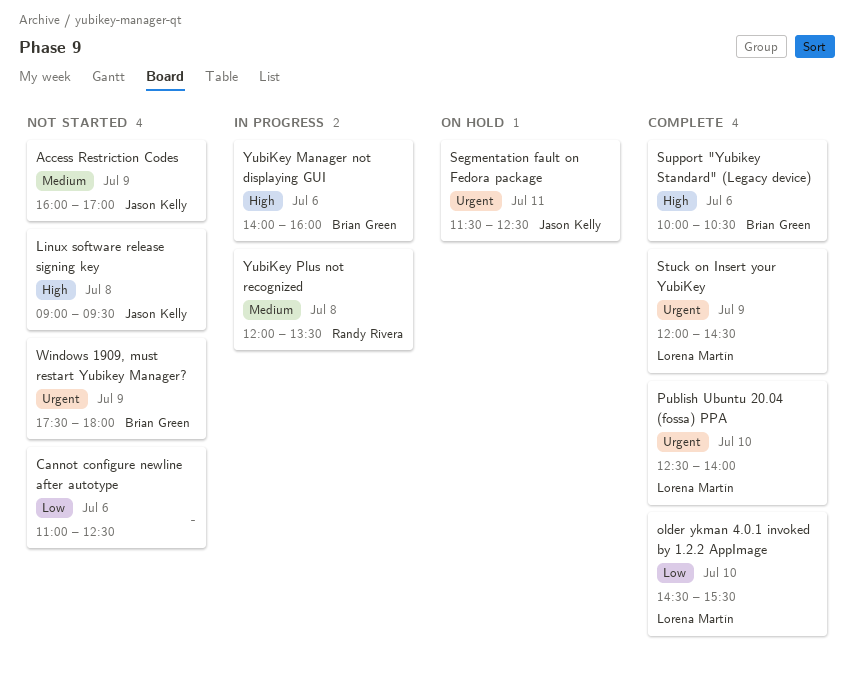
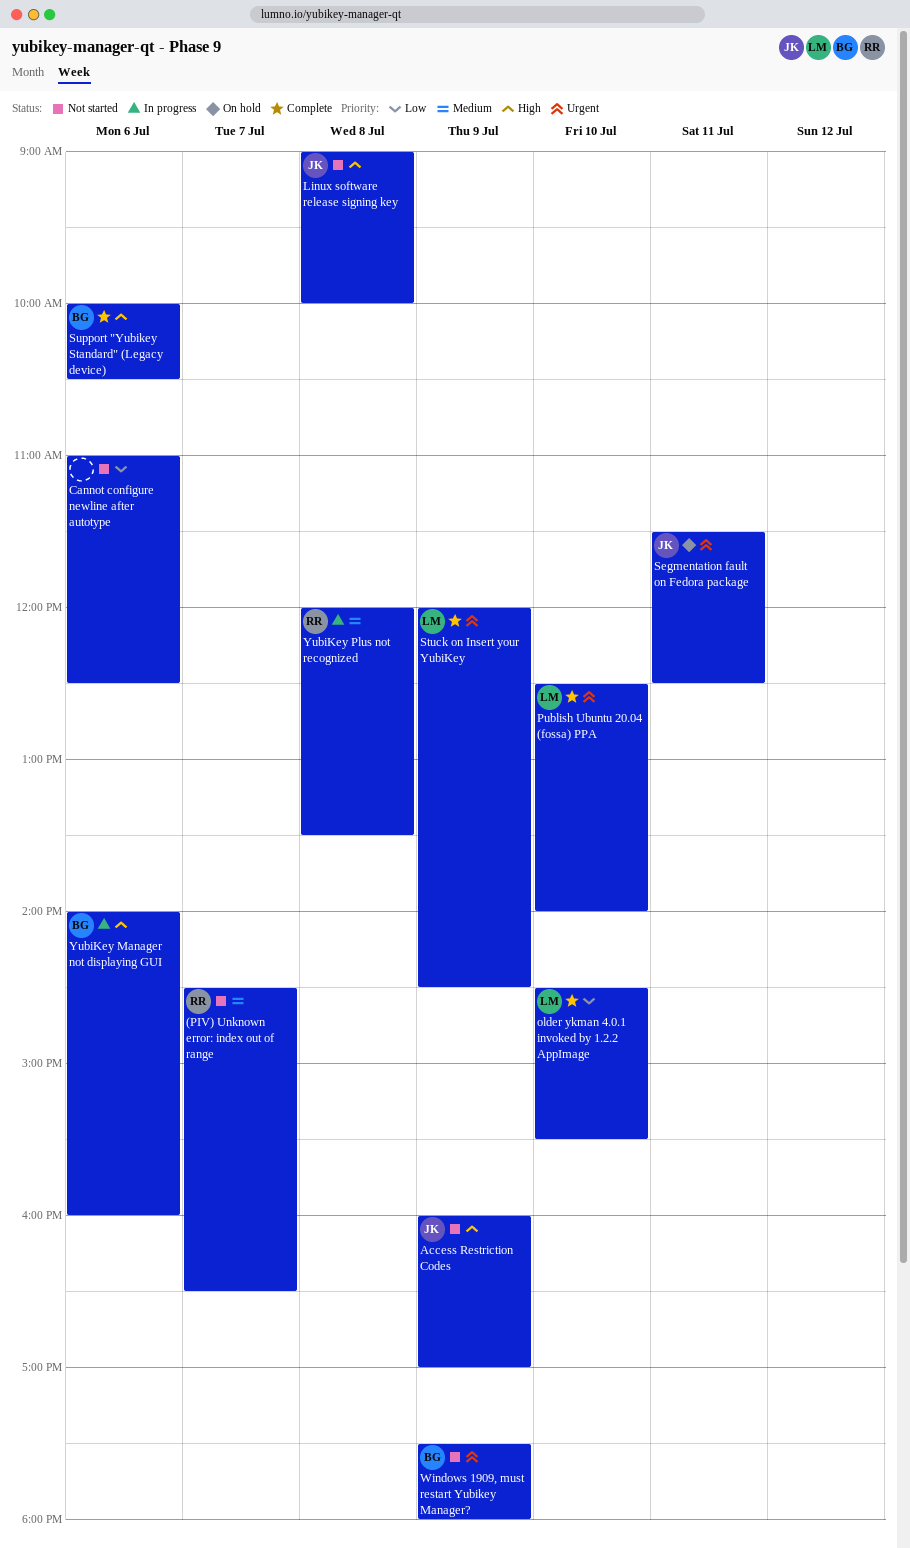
(PIV) Unknown error: index out of range: none -> present
Access Restriction Codes, priority: Medium -> High
Linux software release signing key, ends: 09:30 -> 10:00

